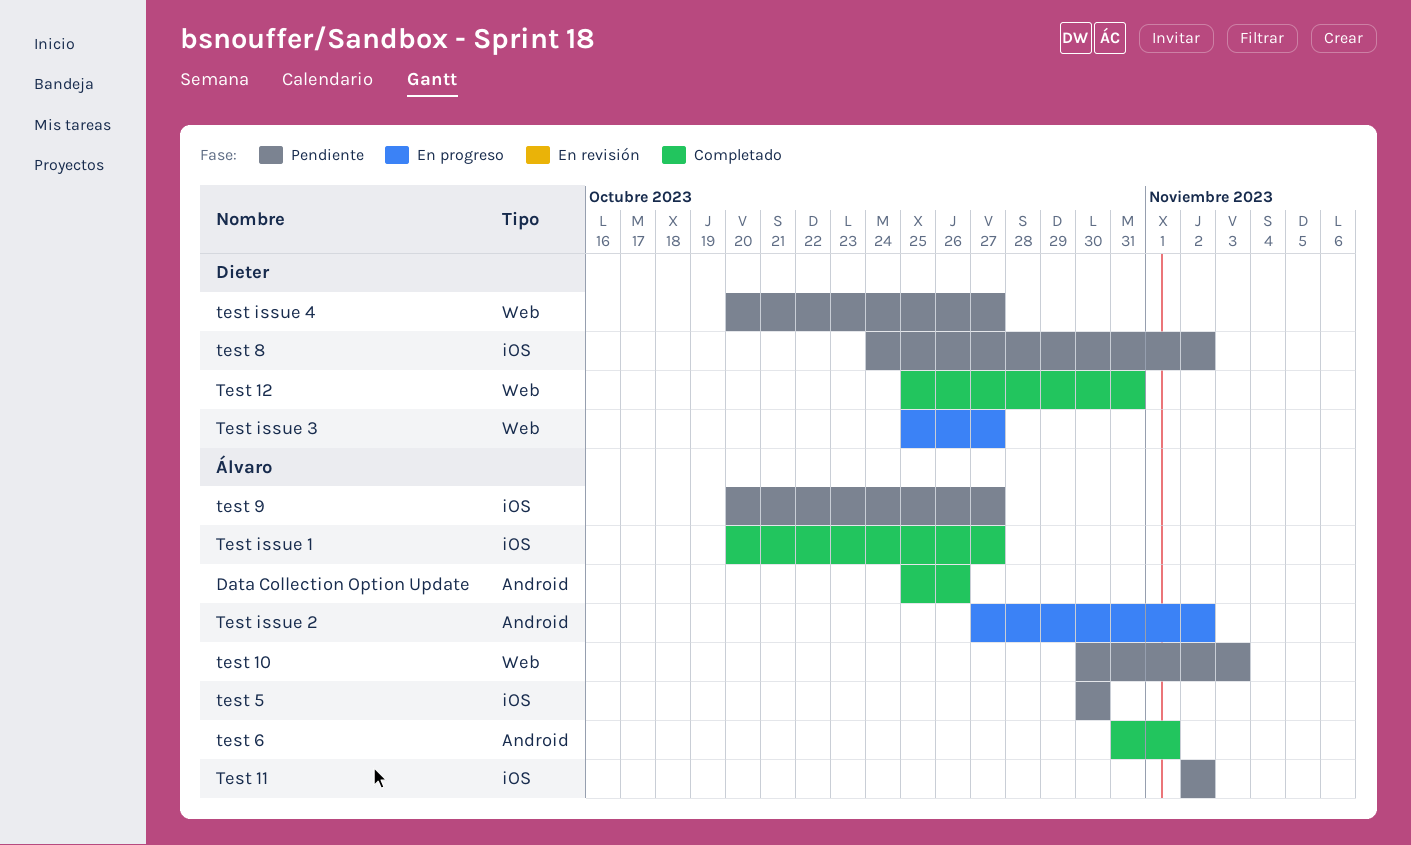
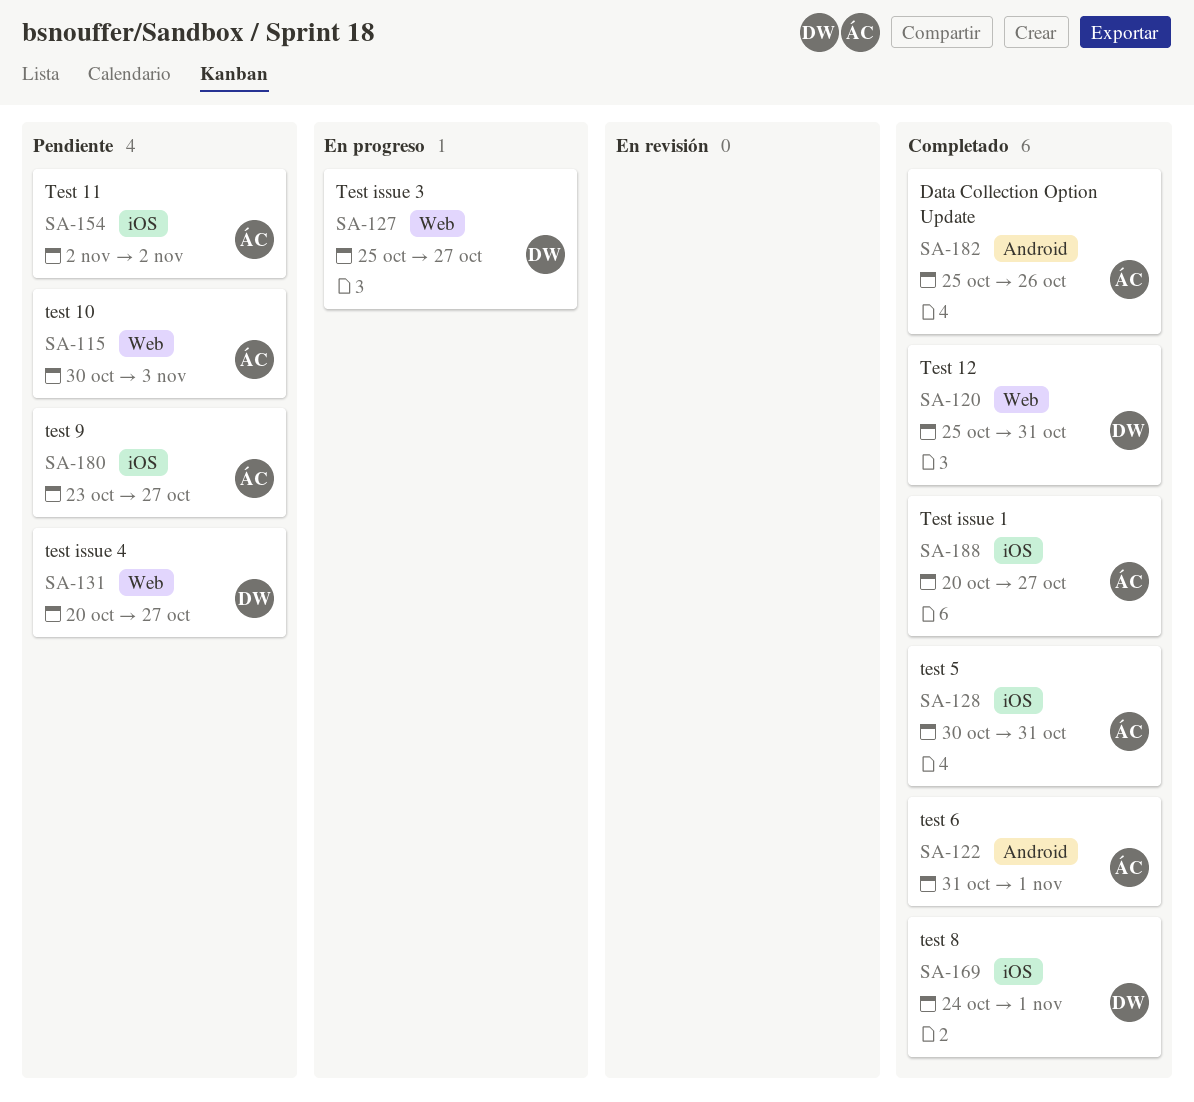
test 5, status: Pendiente -> Completado
test 5, due: Oct 30 -> Oct 31
test 8, status: Pendiente -> Completado
test 8, due: Nov 2 -> Nov 1
test 9, start: Oct 20 -> Oct 23
Test issue 2: present -> none

